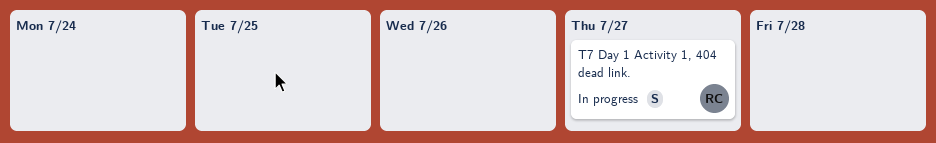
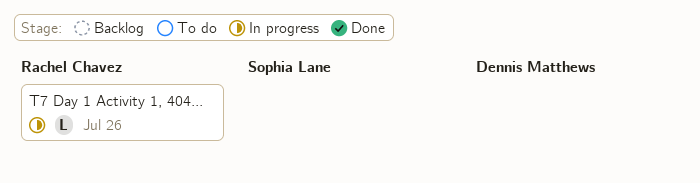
T7, estimate: S -> L
T7, due: Jul 27 -> Jul 26

